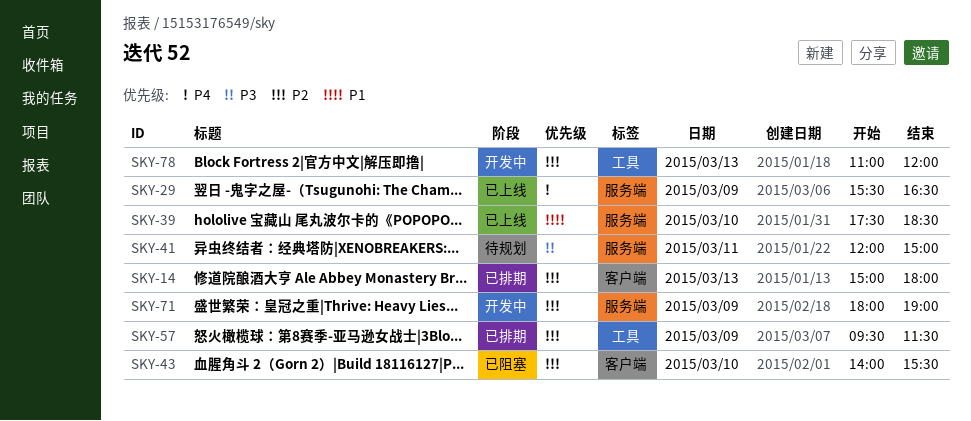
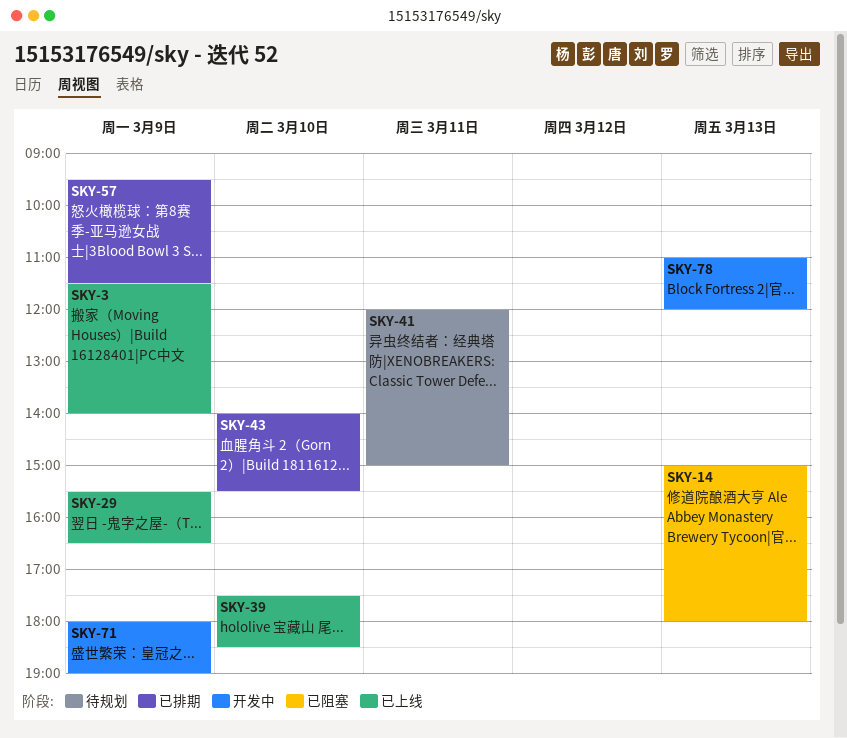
SKY-3: none -> present
SKY-14, status: 已排期 -> 已阻塞
SKY-43, status: 已阻塞 -> 已排期

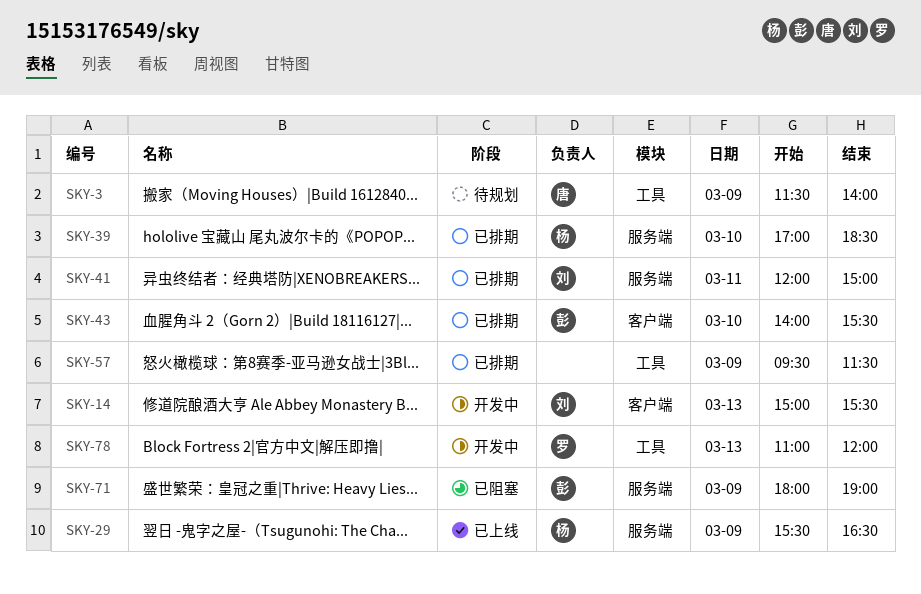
SKY-3, status: 已上线 -> 待规划
SKY-14, status: 已阻塞 -> 开发中
SKY-14, ends: 18:00 -> 15:30
SKY-39, status: 已上线 -> 已排期
SKY-39, begins: 17:30 -> 17:00
SKY-41, status: 待规划 -> 已排期
SKY-71, status: 开发中 -> 已阻塞

